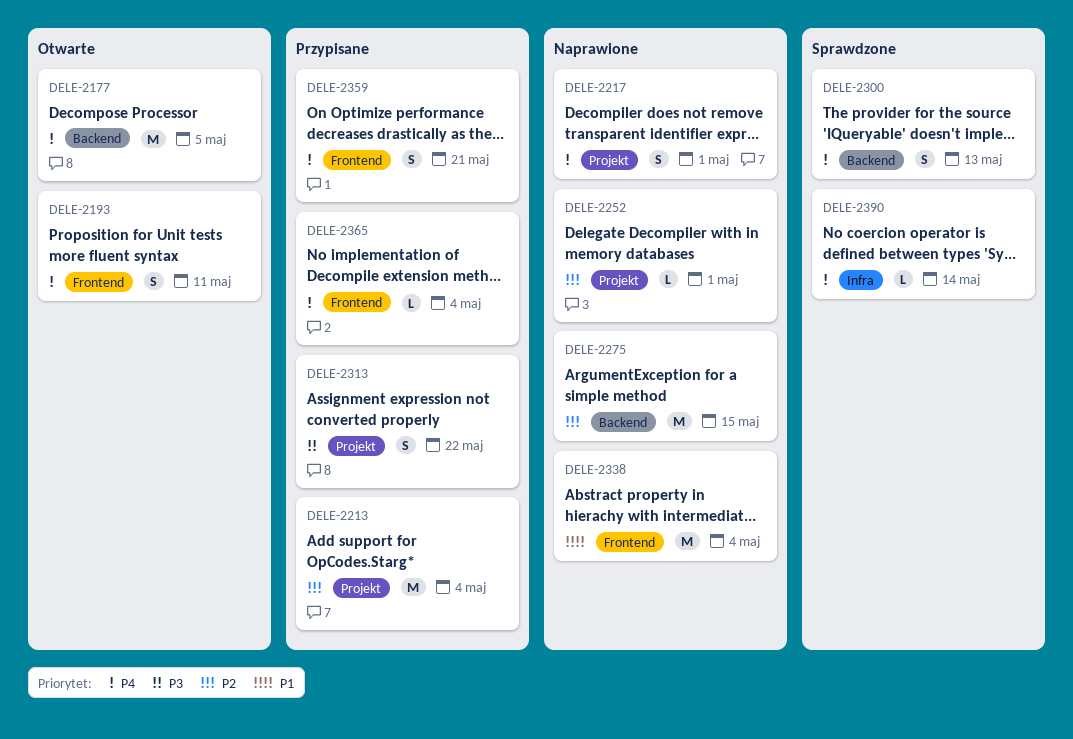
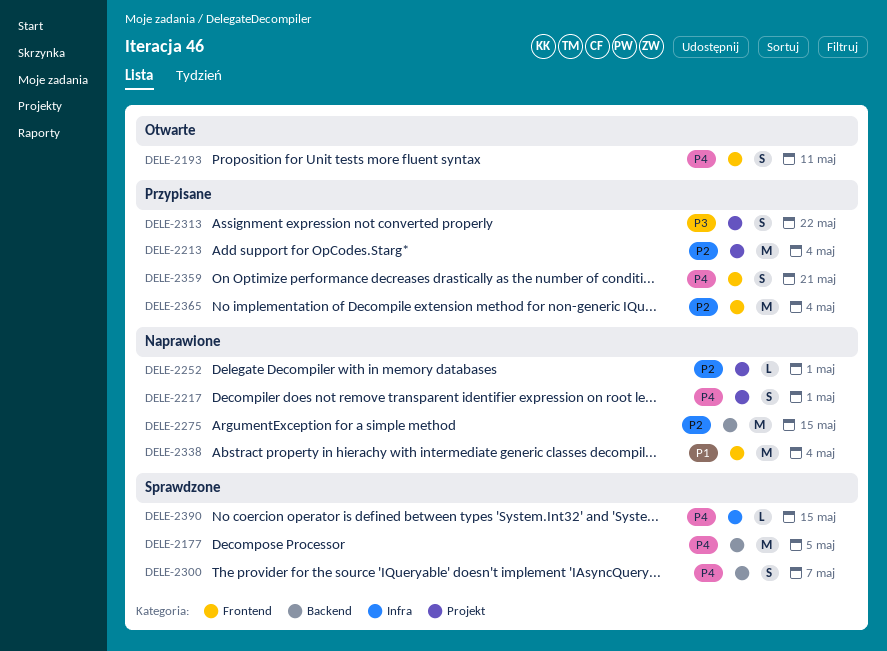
DELE-2177, status: Otwarte -> Sprawdzone
DELE-2300, due: May 13 -> May 7
DELE-2365, priority: P4 -> P2
DELE-2365, estimate: L -> M
DELE-2390, due: May 14 -> May 15

